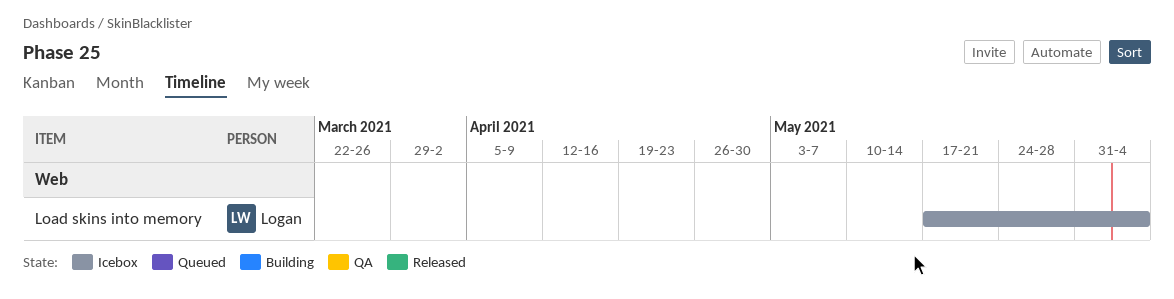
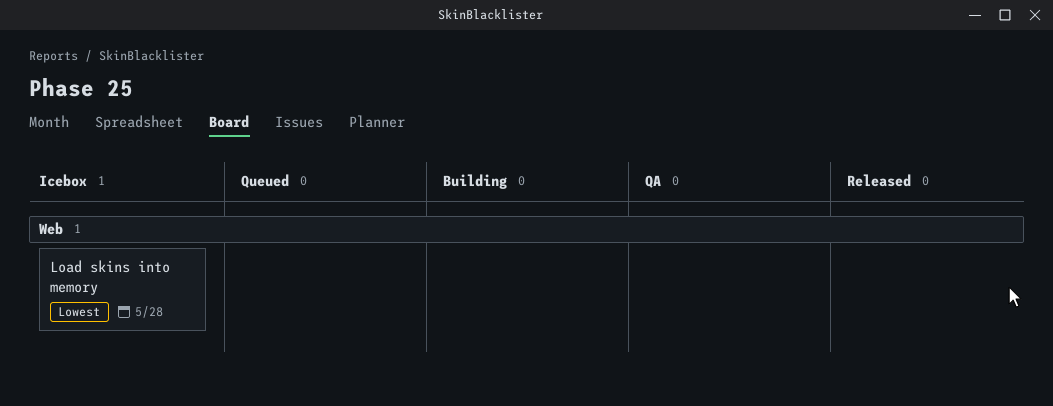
Load skins into memory, due: Jun 4 -> May 28

